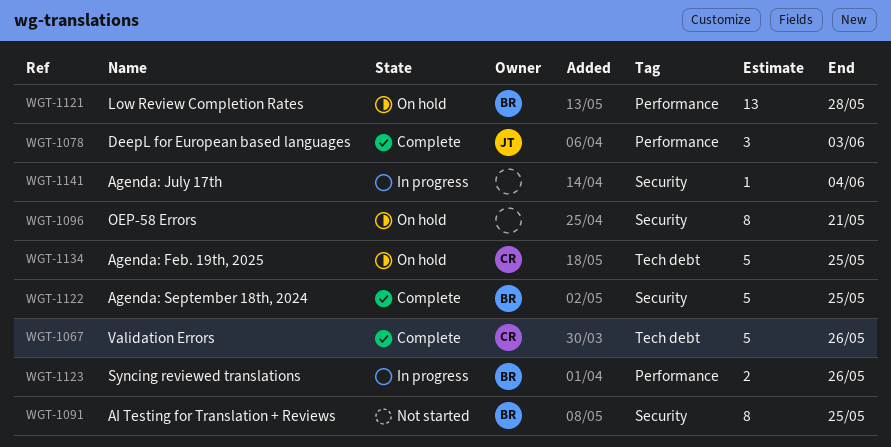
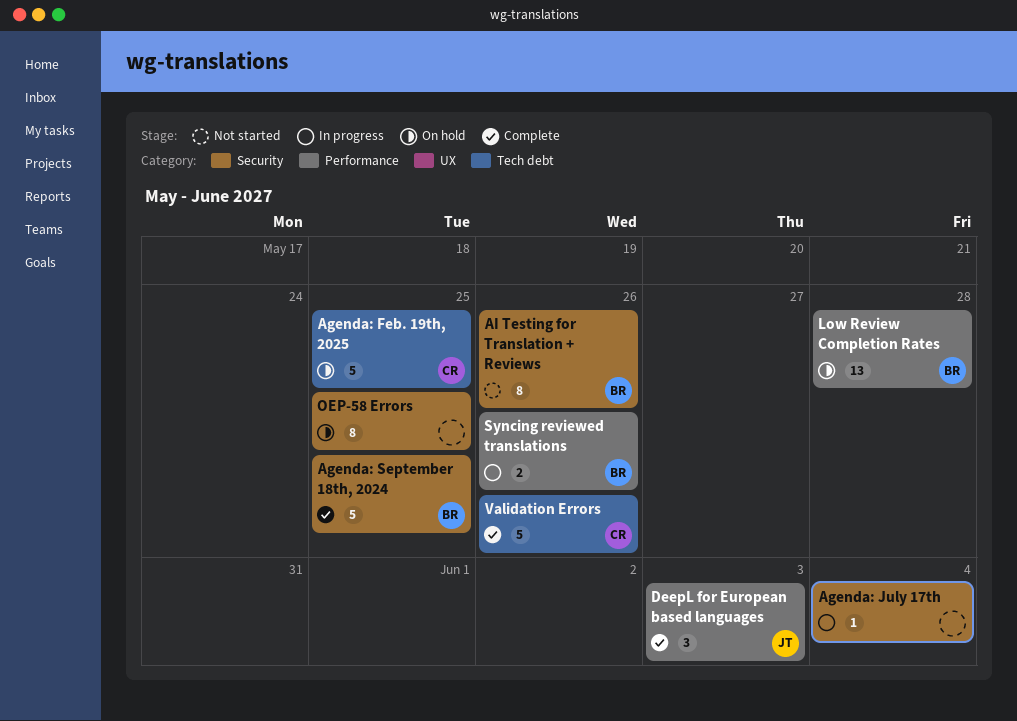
AI Testing for Translation + Reviews, due: May 25 -> May 26
OEP-58 Errors, due: May 21 -> May 25

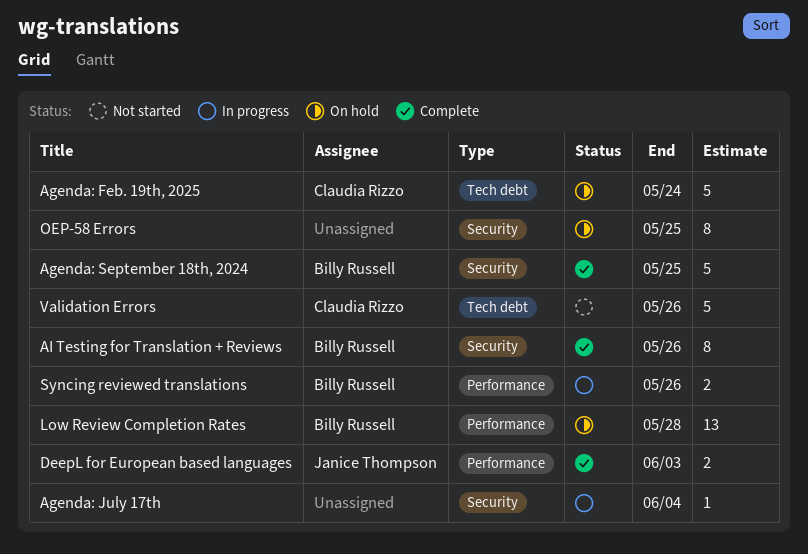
Agenda: Feb. 19th, 2025, due: May 25 -> May 24
AI Testing for Translation + Reviews, status: Not started -> Complete
DeepL for European based languages, estimate: 3 -> 2
Validation Errors, status: Complete -> Not started

